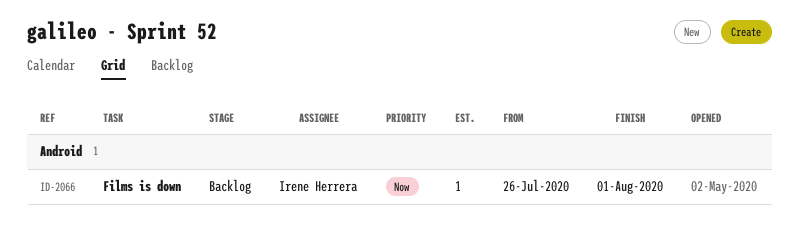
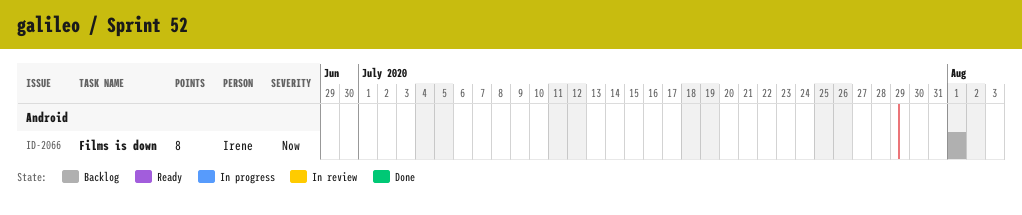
ID-2066, estimate: 1 -> 8
ID-2066, start: Jul 26 -> Aug 1

